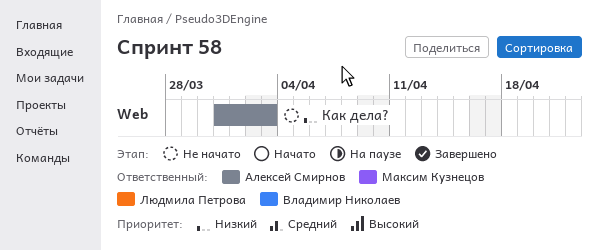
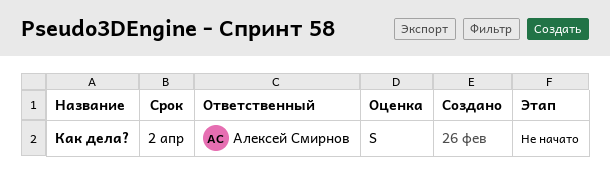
Как дела?, due: Apr 3 -> Apr 2

